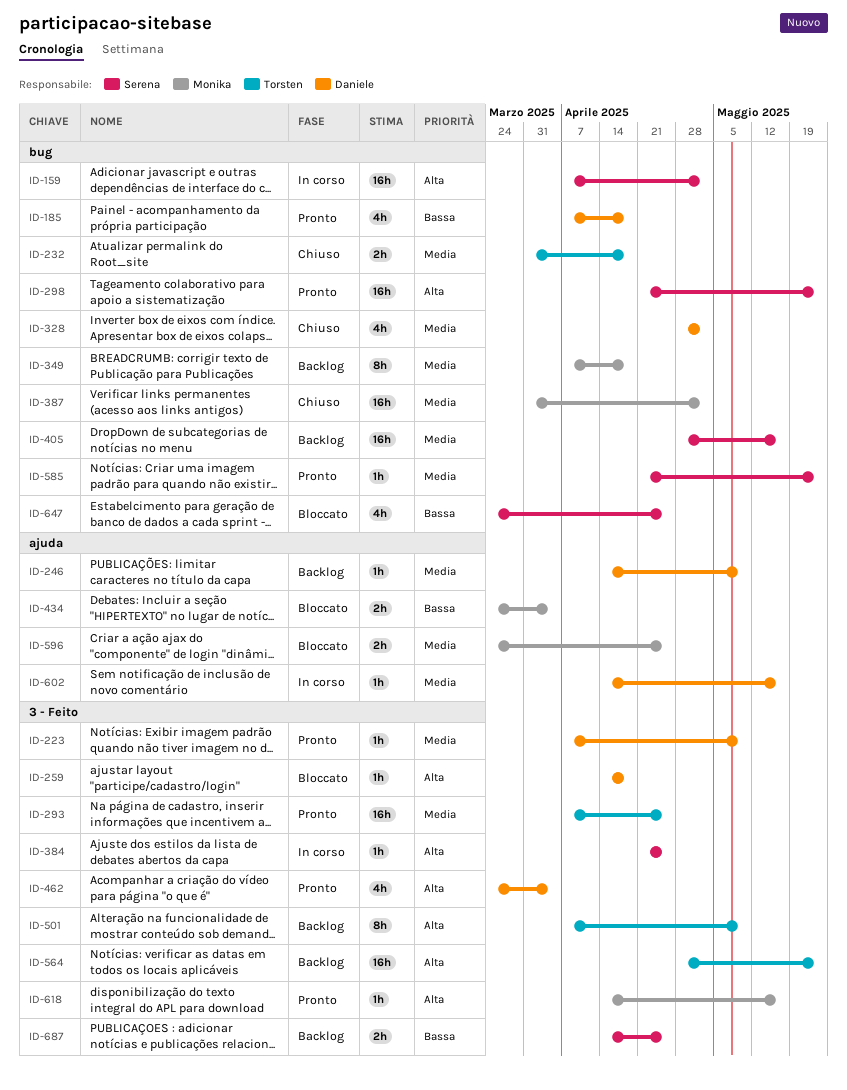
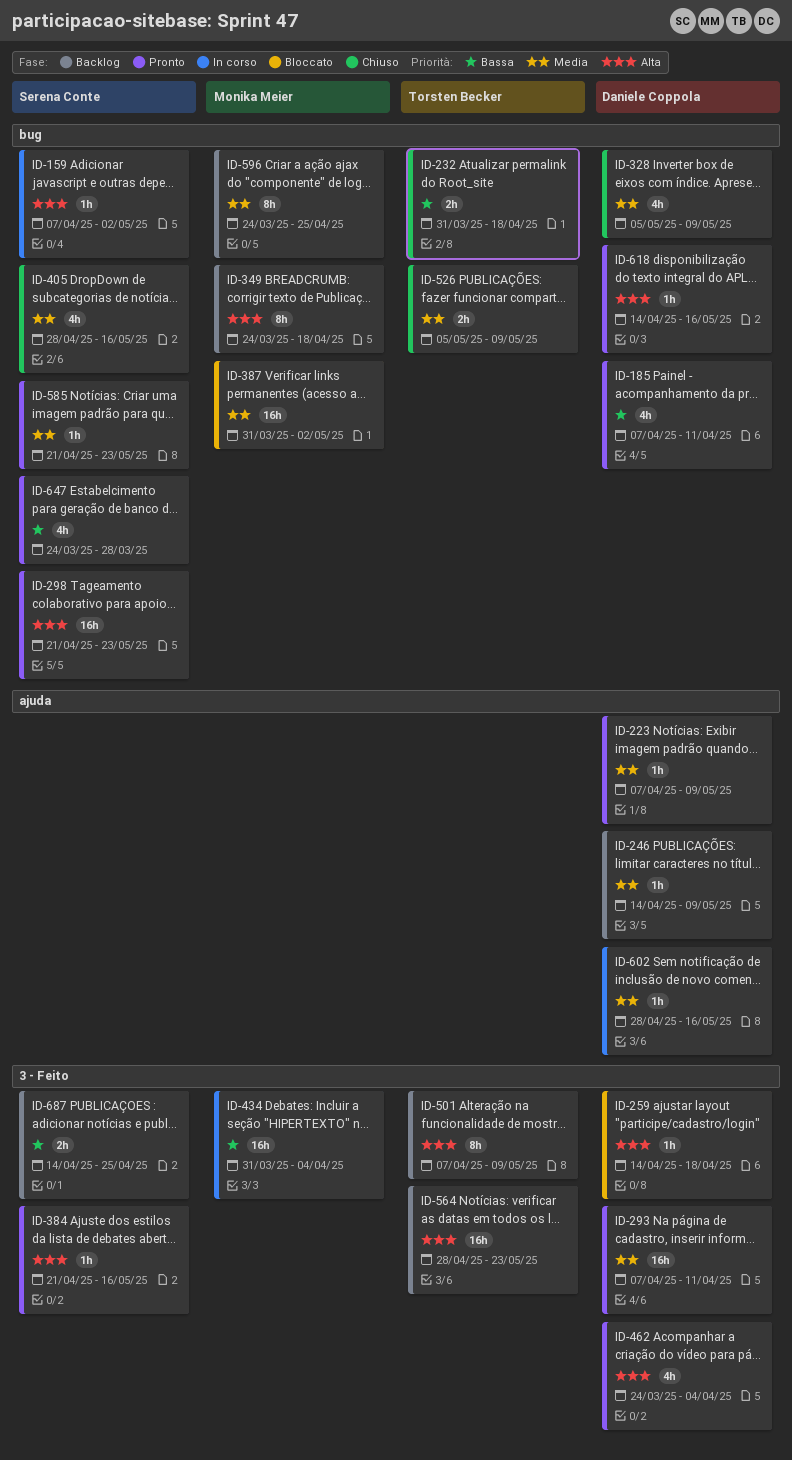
ID-159, estimate: 16h -> 1h
ID-185, due: Apr 18 -> Apr 11
ID-223, label: 3 - Feito -> ajuda
ID-232, priority: Media -> Bassa
ID-293, owner: Torsten Becker -> Daniele Coppola
ID-293, due: Apr 25 -> Apr 11
ID-328, start: Apr 28 -> May 5
ID-328, due: May 2 -> May 9
ID-349, priority: Media -> Alta
ID-349, start: Apr 7 -> Mar 24
ID-384, status: In corso -> Pronto
ID-384, due: Apr 25 -> May 16
ID-387, status: Chiuso -> Bloccato
ID-405, status: Backlog -> Chiuso
ID-405, estimate: 16h -> 4h
ID-434, status: Bloccato -> In corso
ID-434, label: ajuda -> 3 - Feito
ID-434, estimate: 2h -> 16h
ID-434, start: Mar 24 -> Mar 31
ID-526: none -> present
ID-596, status: Bloccato -> Backlog
ID-596, label: ajuda -> bug
ID-596, estimate: 2h -> 8h
ID-602, start: Apr 14 -> Apr 28
ID-618, owner: Monika Meier -> Daniele Coppola
ID-618, label: 3 - Feito -> bug
ID-647, status: Bloccato -> Pronto
ID-647, due: Apr 25 -> Mar 28

